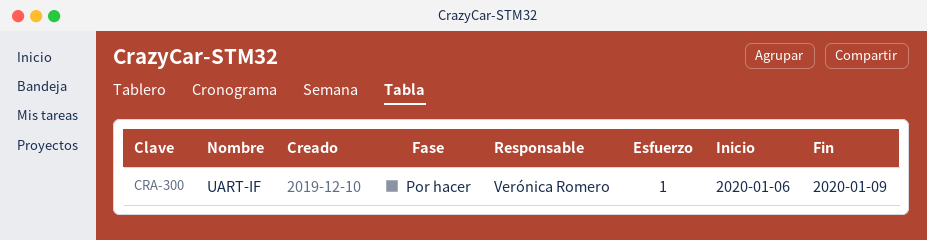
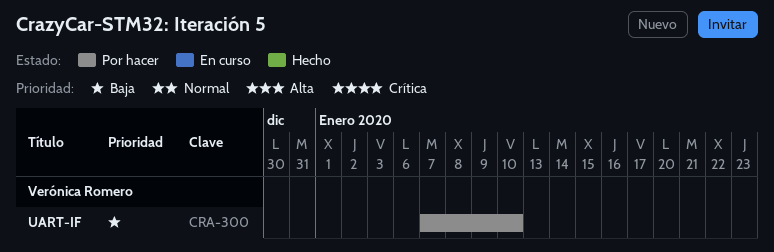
CRA-300, start: Jan 6 -> Jan 7
CRA-300, due: Jan 9 -> Jan 10

